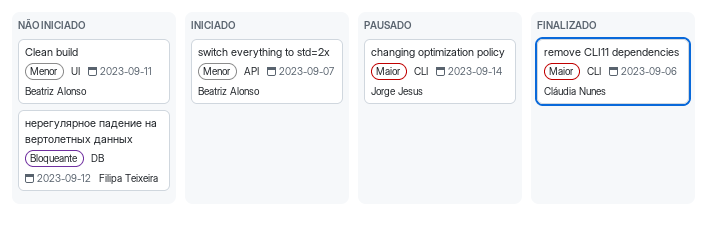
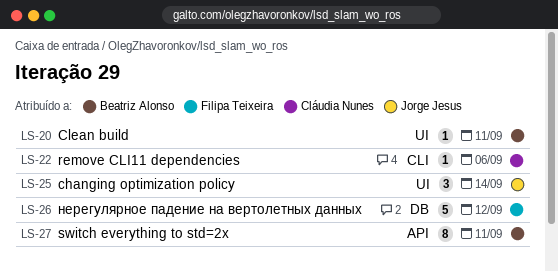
changing optimization policy, label: CLI -> UI
switch everything to std=2x, due: Sep 7 -> Sep 11

